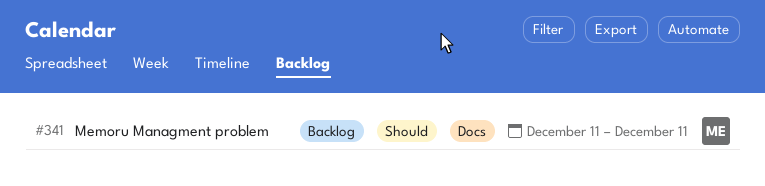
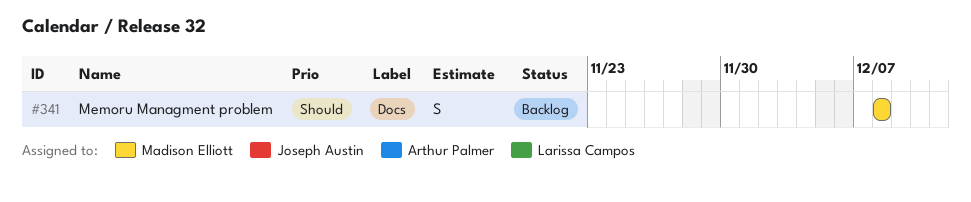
#341, start: Dec 11 -> Dec 8
#341, due: Dec 11 -> Dec 8

